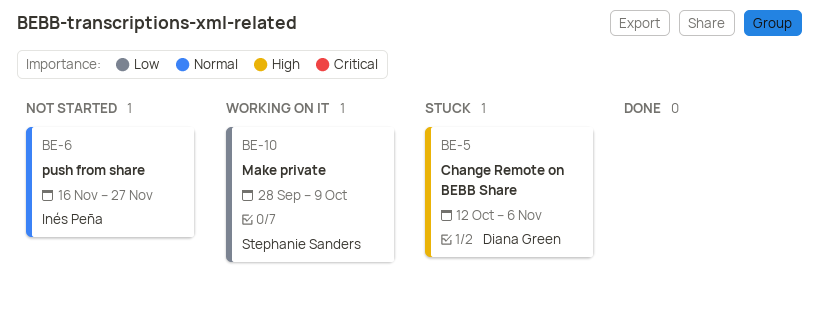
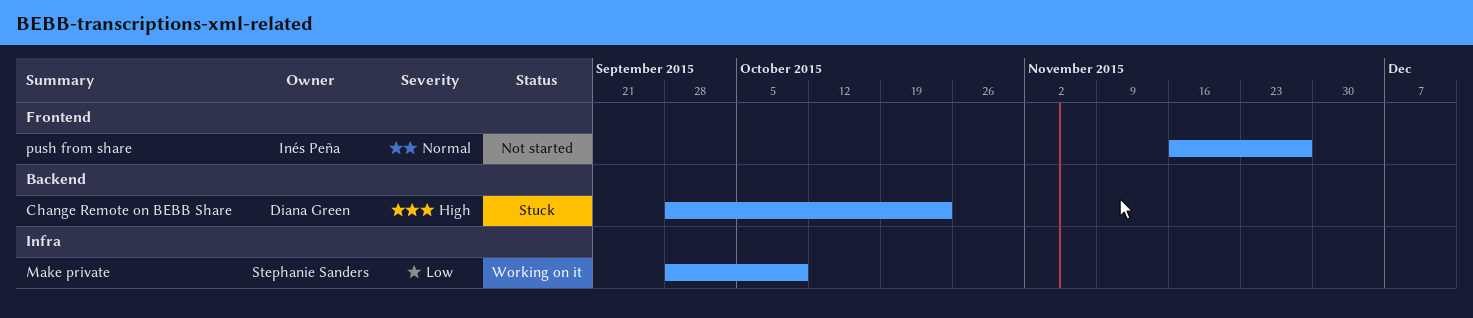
Change Remote on BEBB Share, start: Oct 12 -> Sep 28
Change Remote on BEBB Share, due: Nov 6 -> Oct 23

